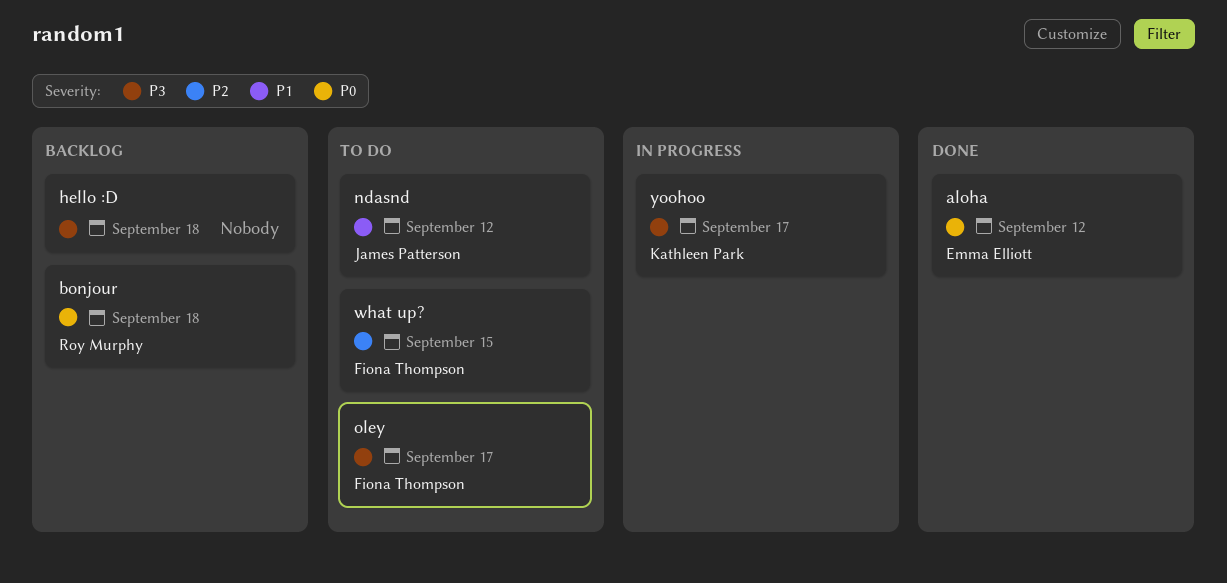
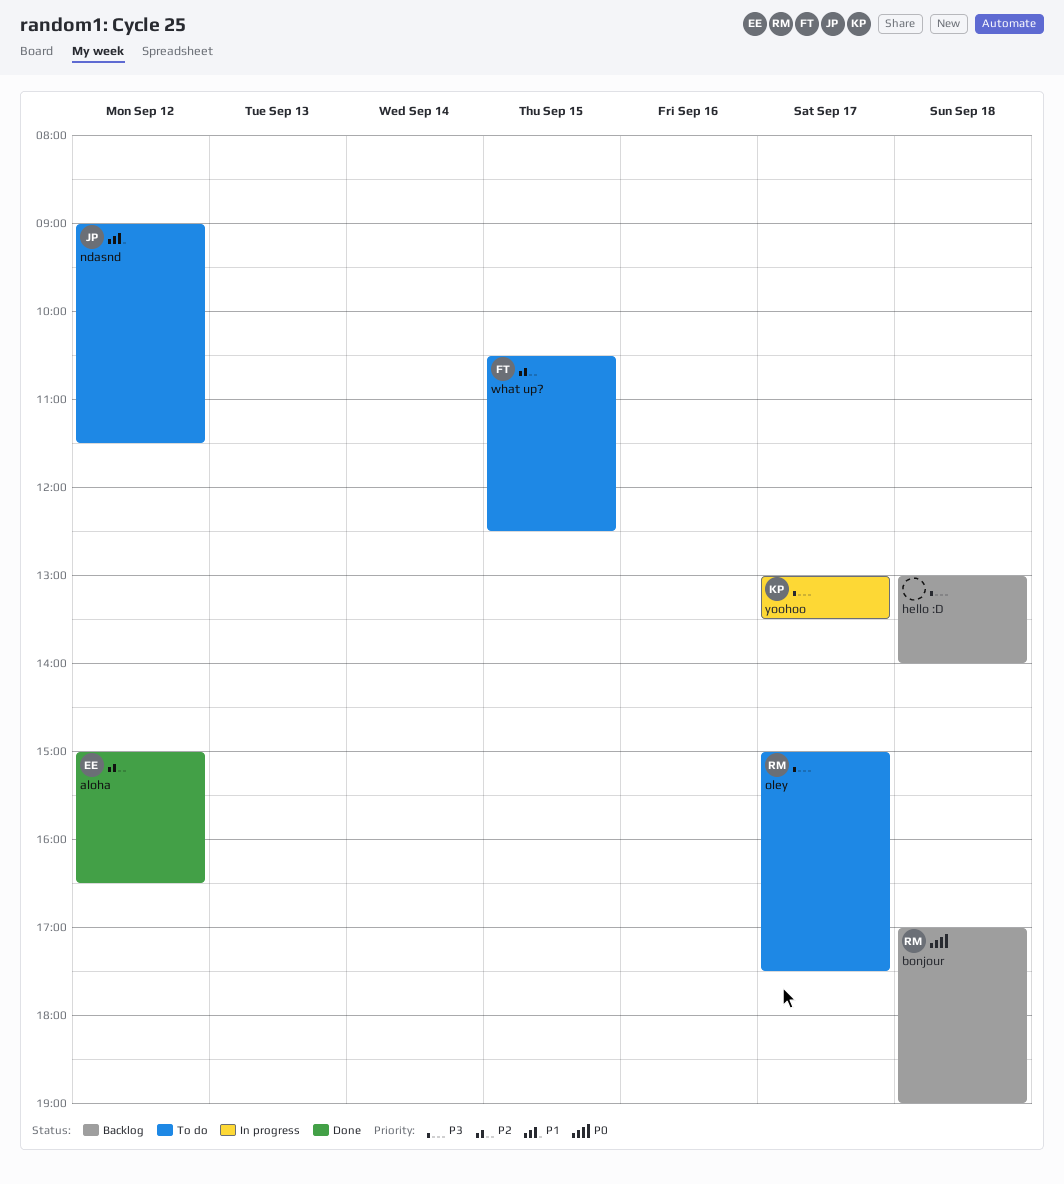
aloha, priority: P0 -> P2
oley, owner: Fiona Thompson -> Roy Murphy

